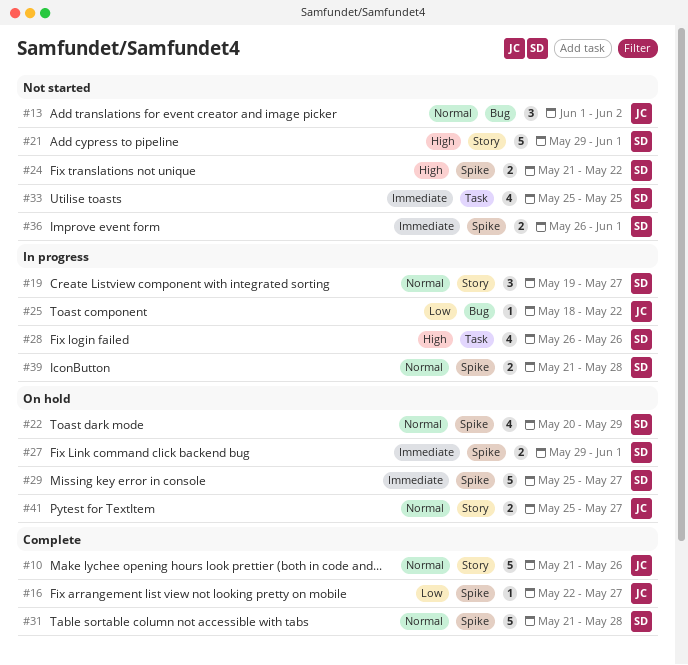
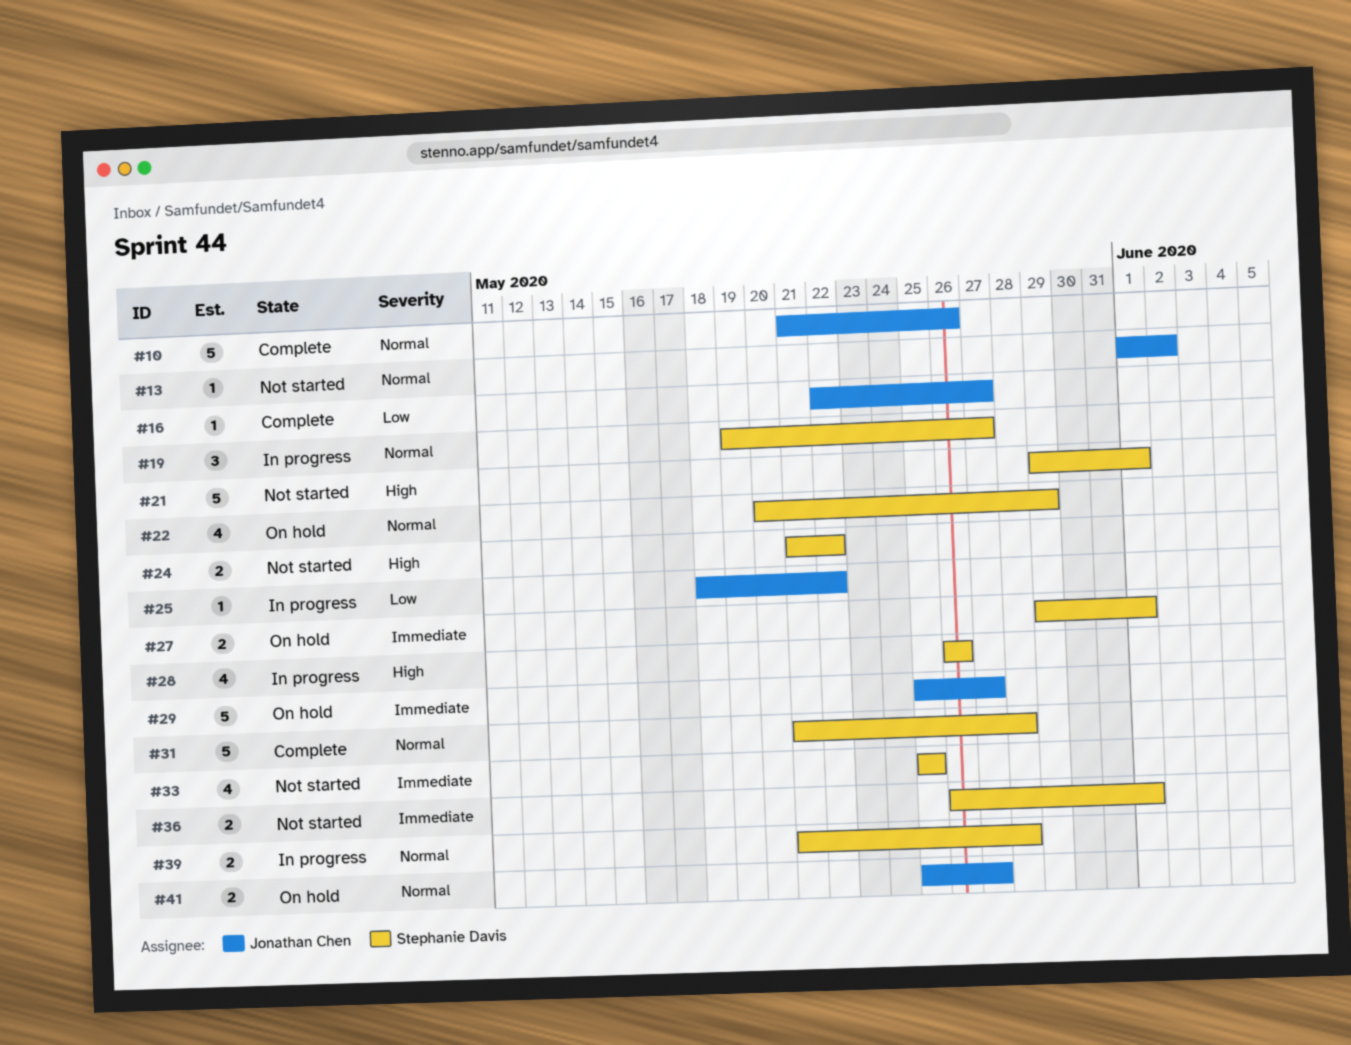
#13, estimate: 3 -> 1
#29, owner: Stephanie Davis -> Jonathan Chen

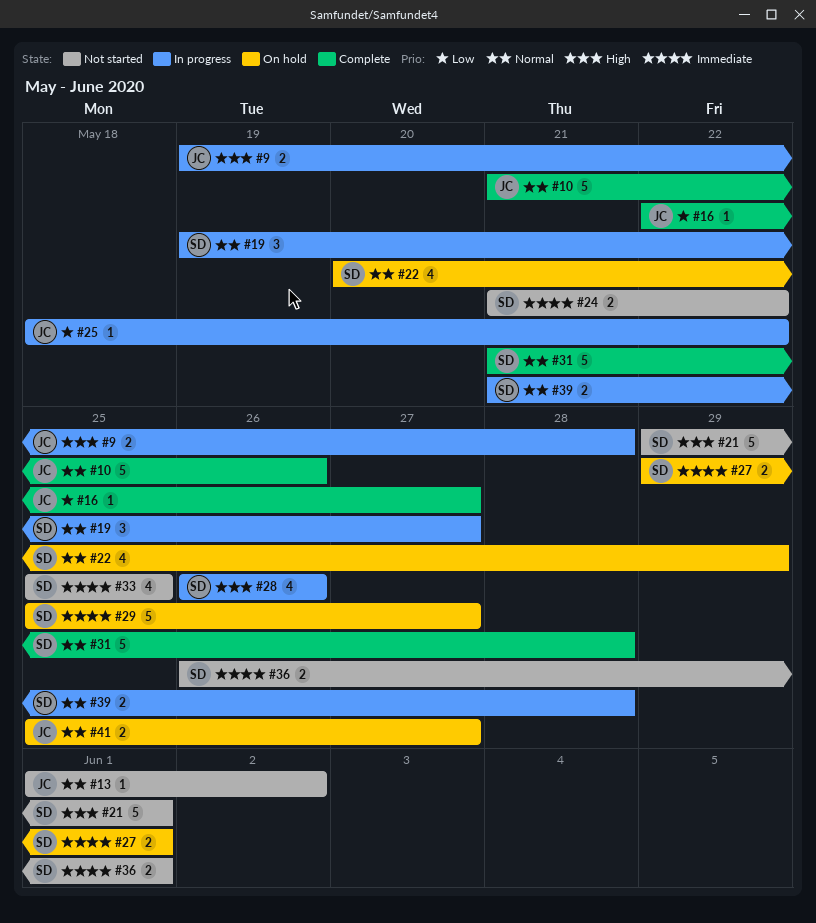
#9: none -> present
#24, priority: High -> Immediate
#29, owner: Jonathan Chen -> Stephanie Davis

